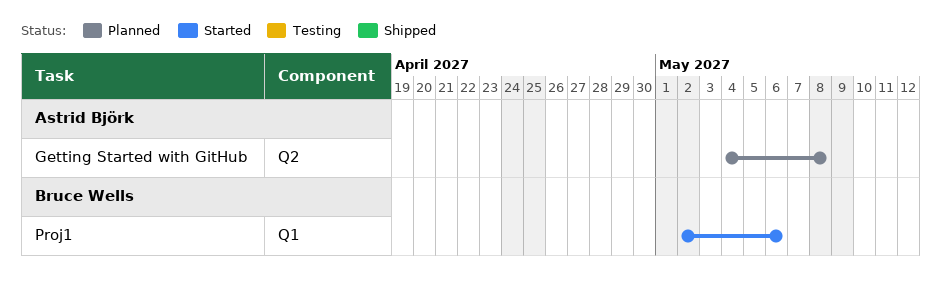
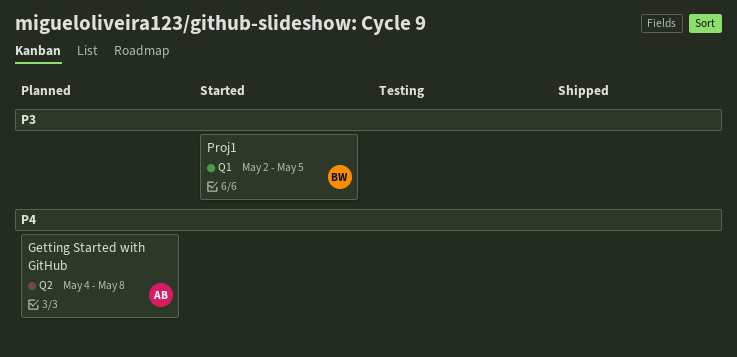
Proj1, due: May 6 -> May 5

